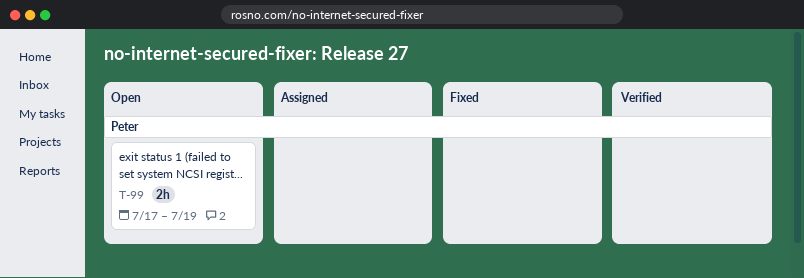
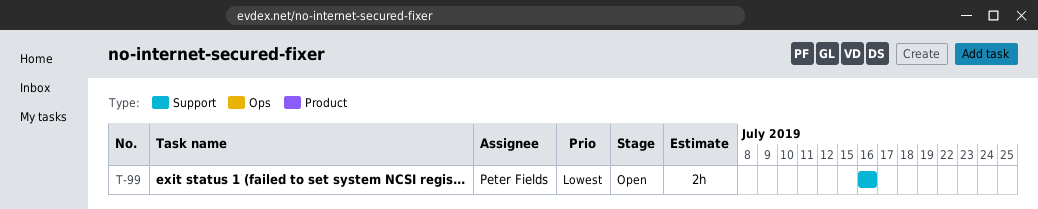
T-99, start: Jul 17 -> Jul 16
T-99, due: Jul 19 -> Jul 16

